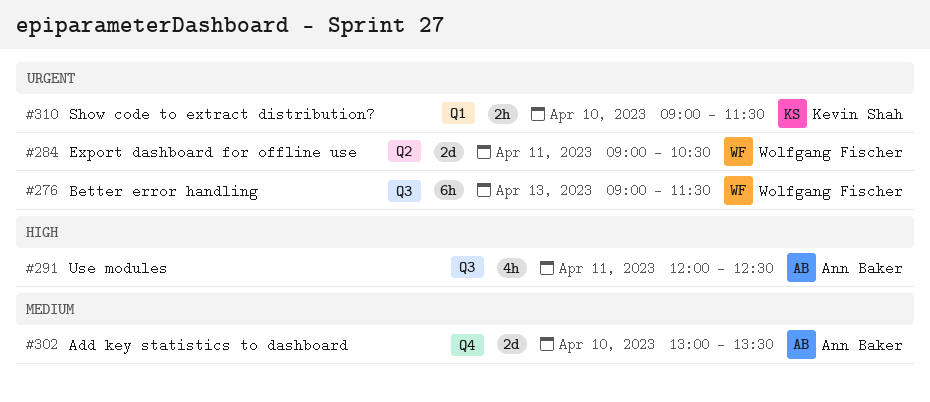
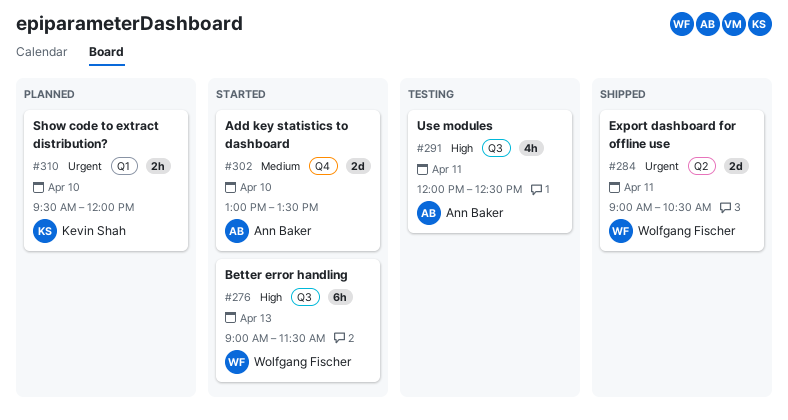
#276, priority: Urgent -> High
#310, begins: 09:00 -> 09:30
#310, ends: 11:30 -> 12:00

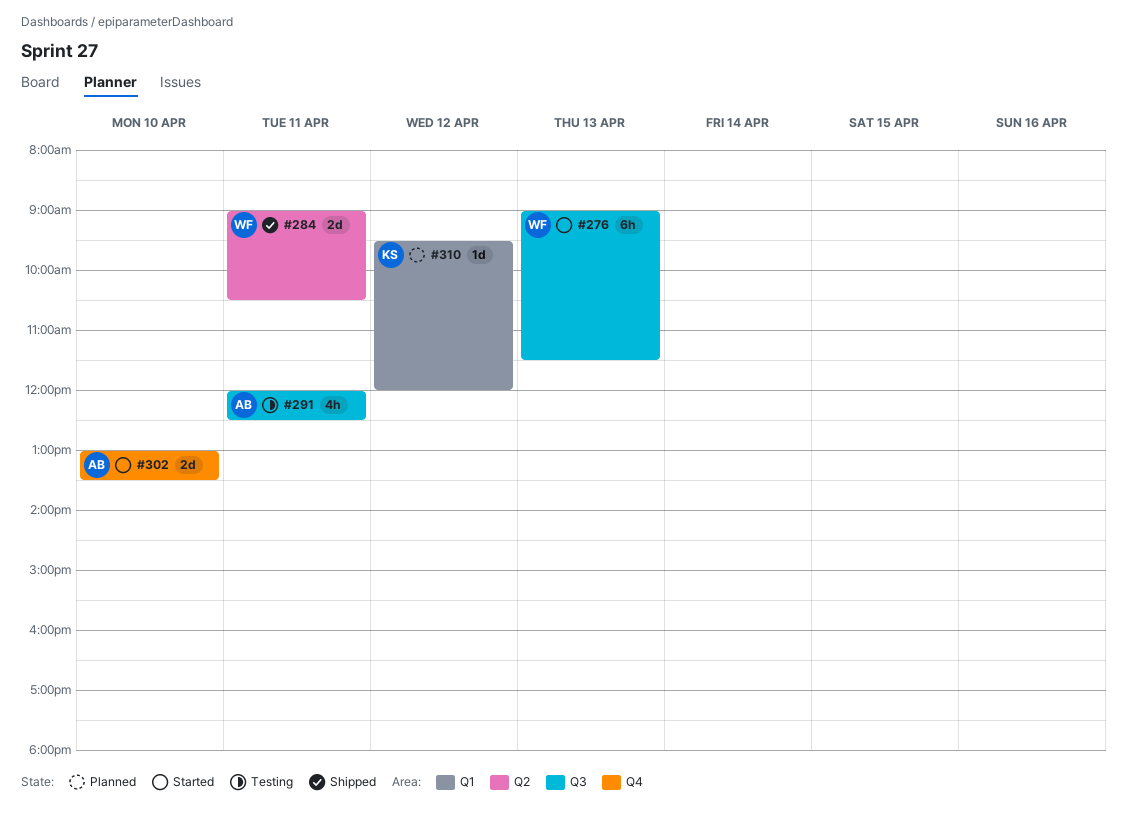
#310, estimate: 2h -> 1d
#310, day: Apr 10 -> Apr 12

